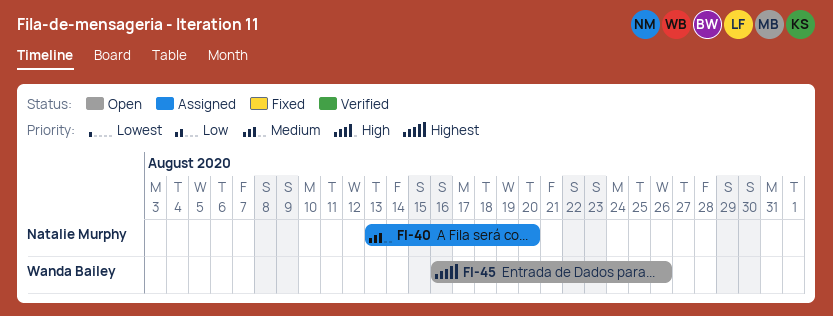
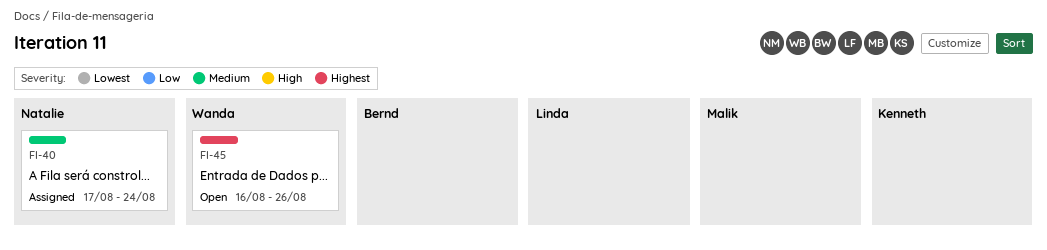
FI-40, start: Aug 13 -> Aug 17
FI-40, due: Aug 20 -> Aug 24

